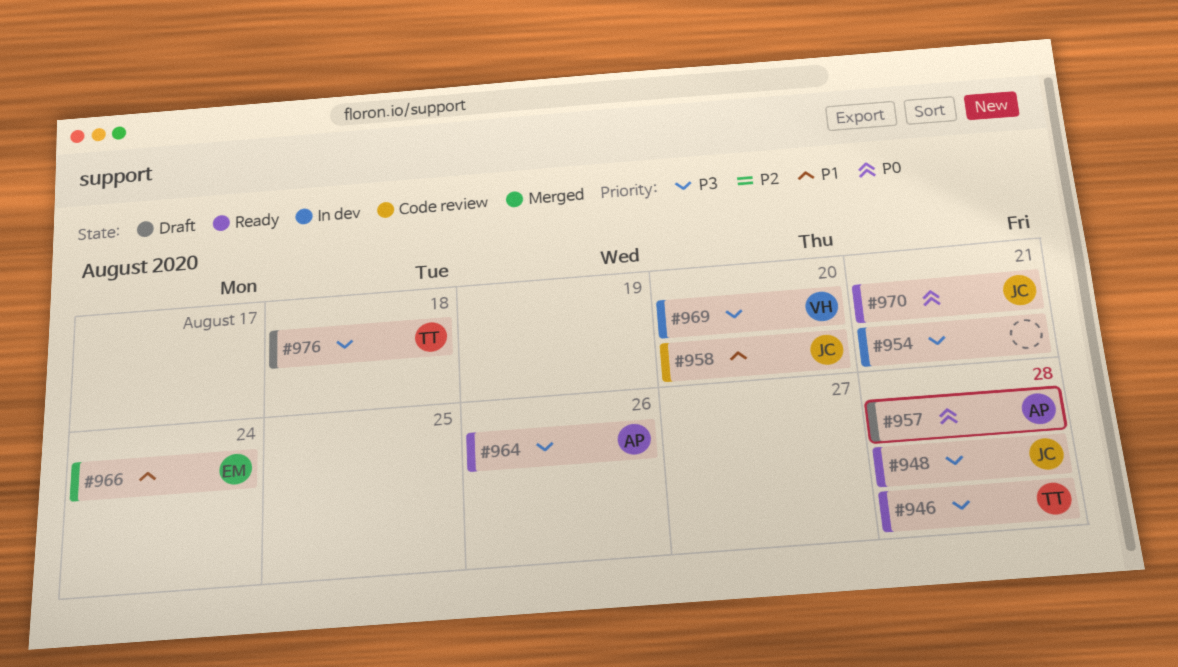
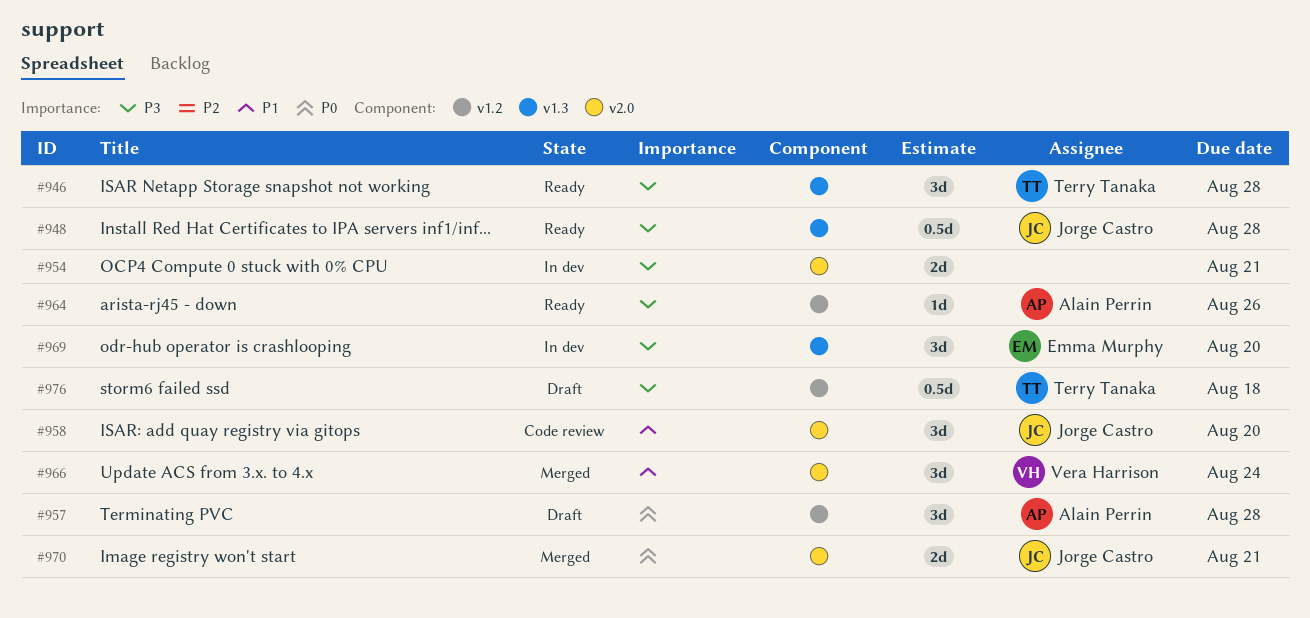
#966, owner: Emma Murphy -> Vera Harrison
#969, owner: Vera Harrison -> Emma Murphy
#970, status: Ready -> Merged

